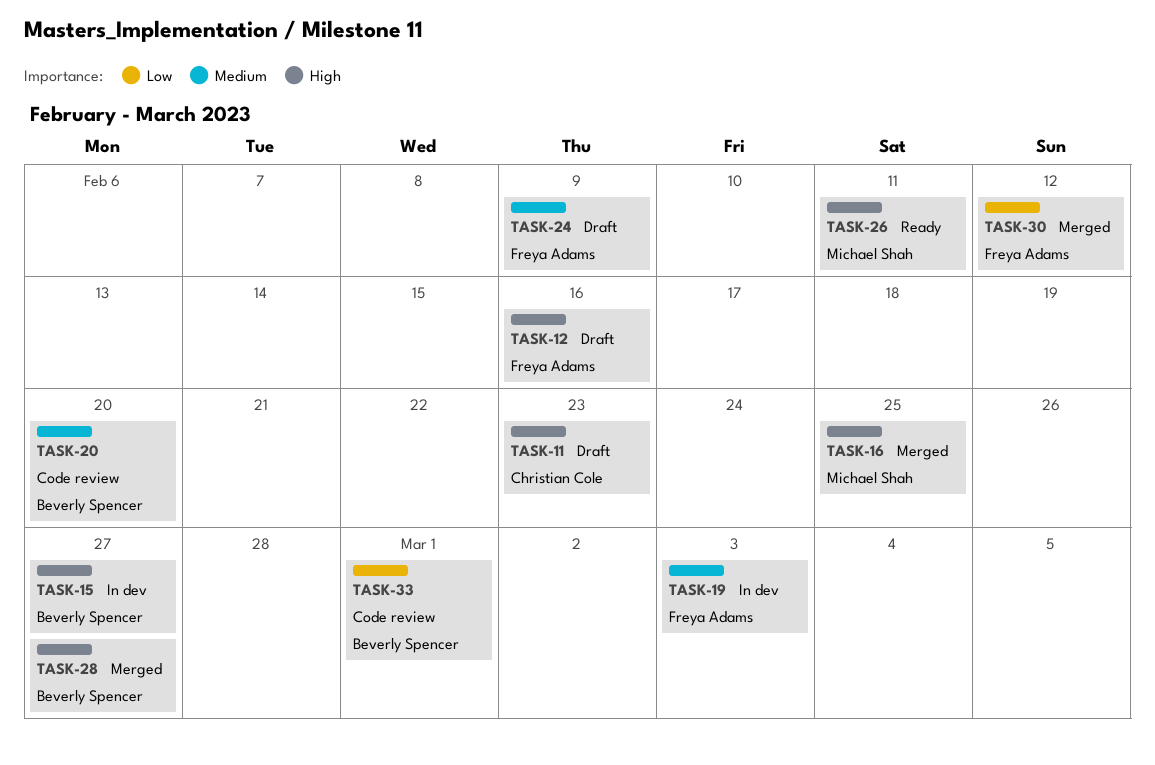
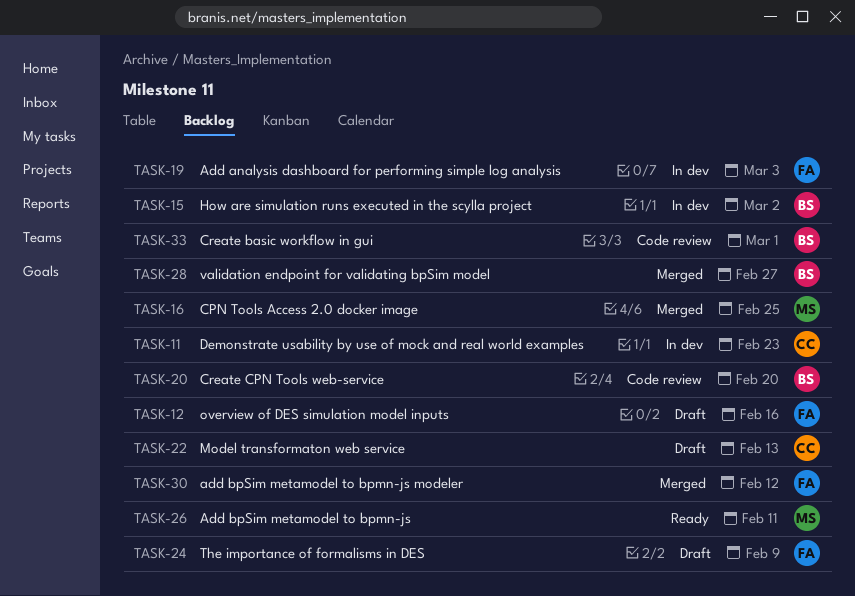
TASK-11, status: Draft -> In dev
TASK-15, due: Feb 27 -> Mar 2
TASK-22: none -> present

